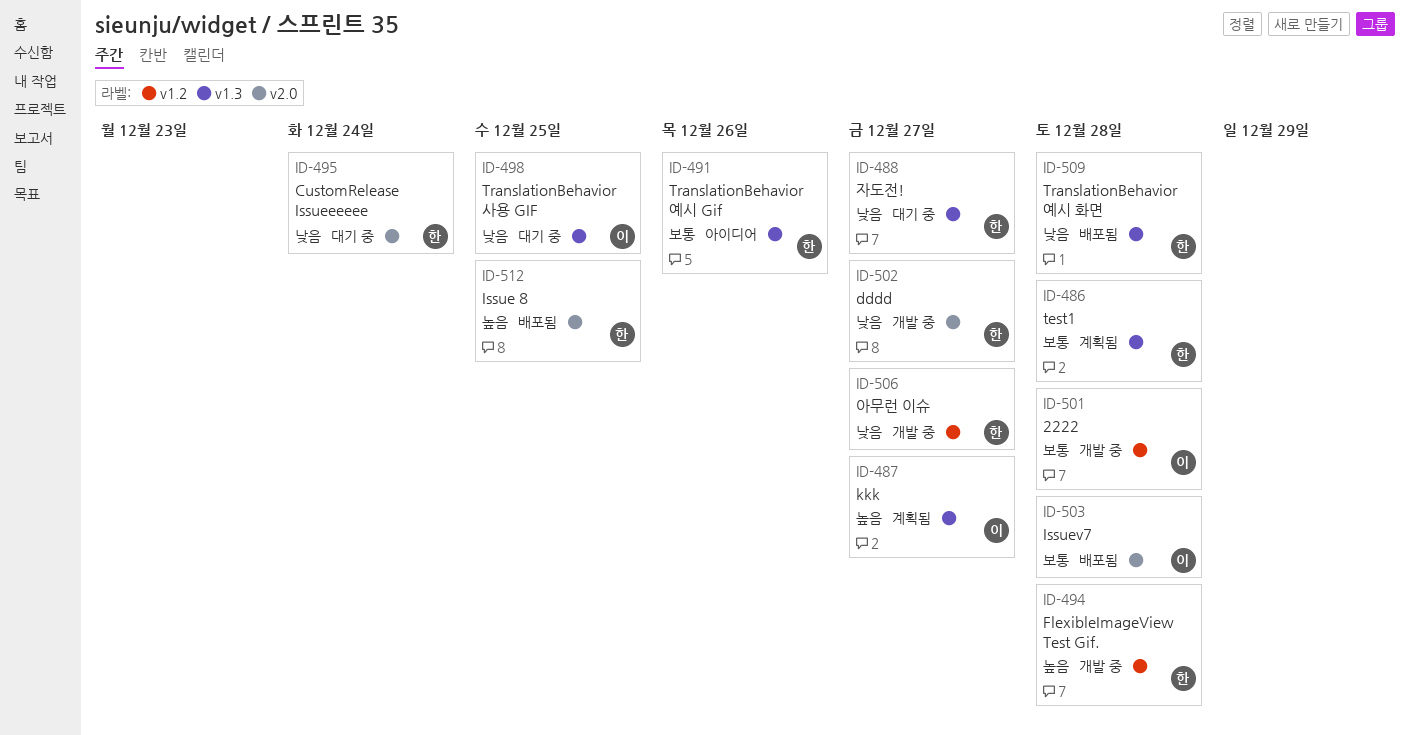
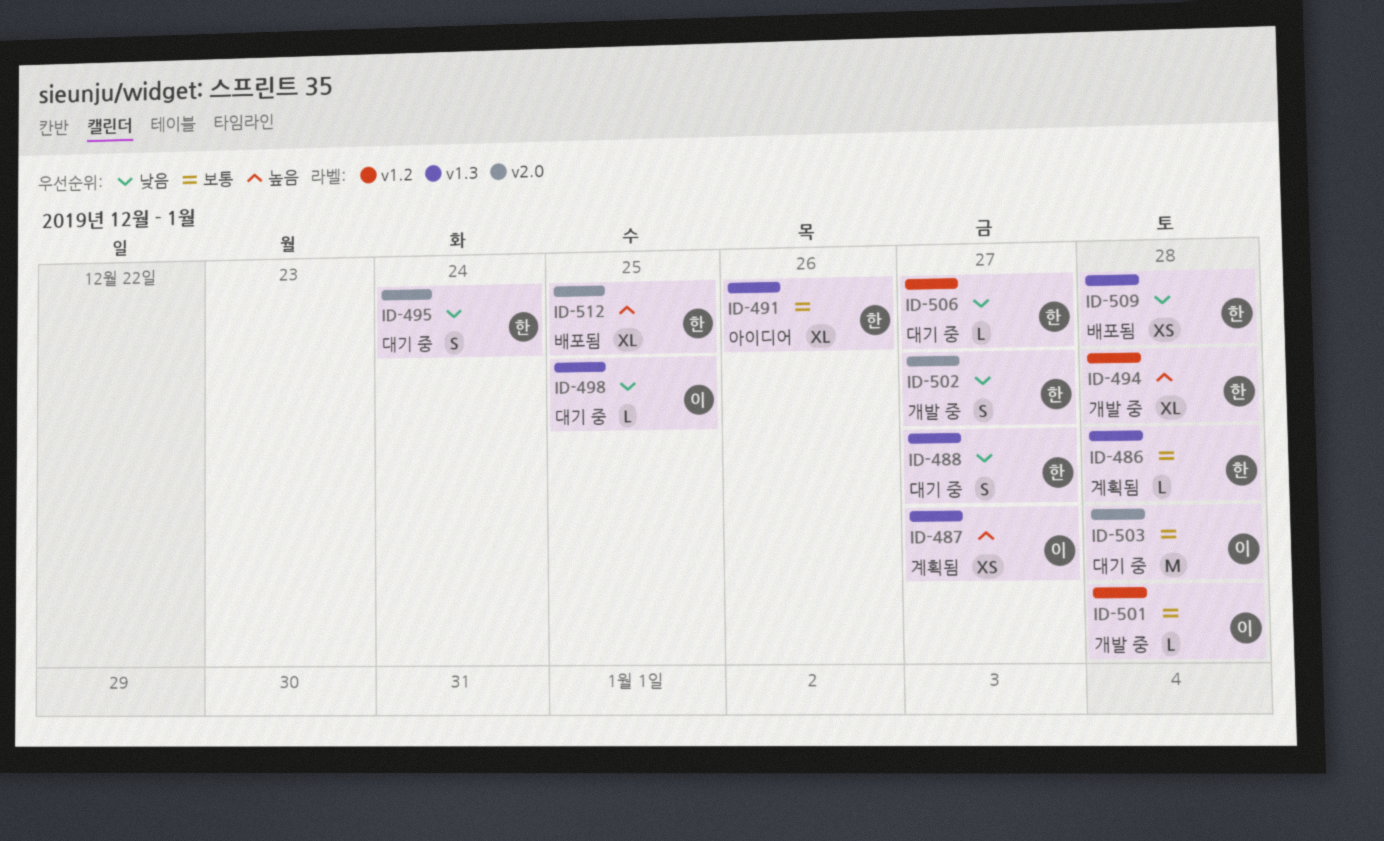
ID-503, status: 배포됨 -> 대기 중
ID-506, status: 개발 중 -> 대기 중

